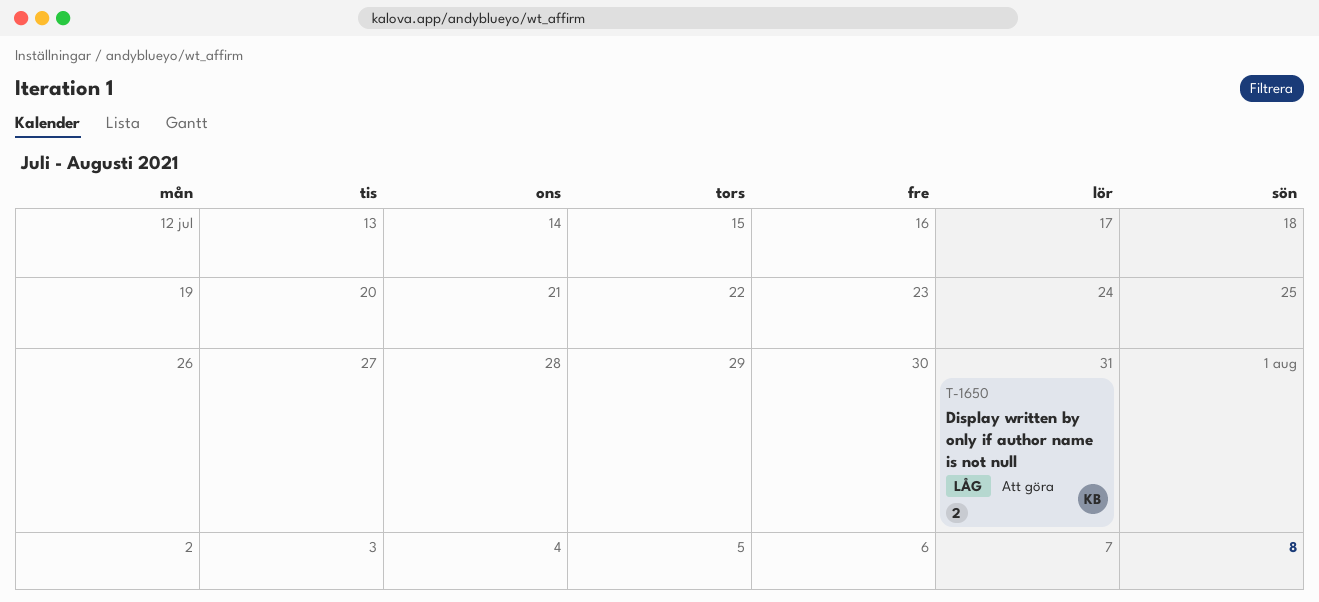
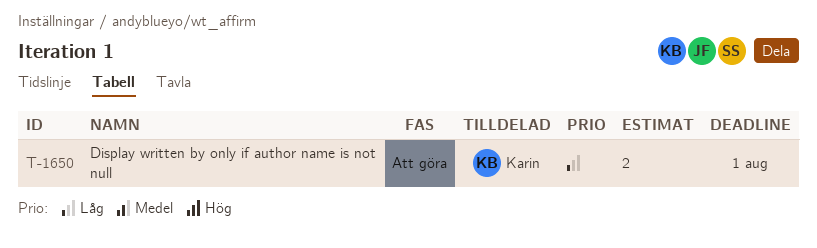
T-1650, due: Jul 31 -> Aug 1

